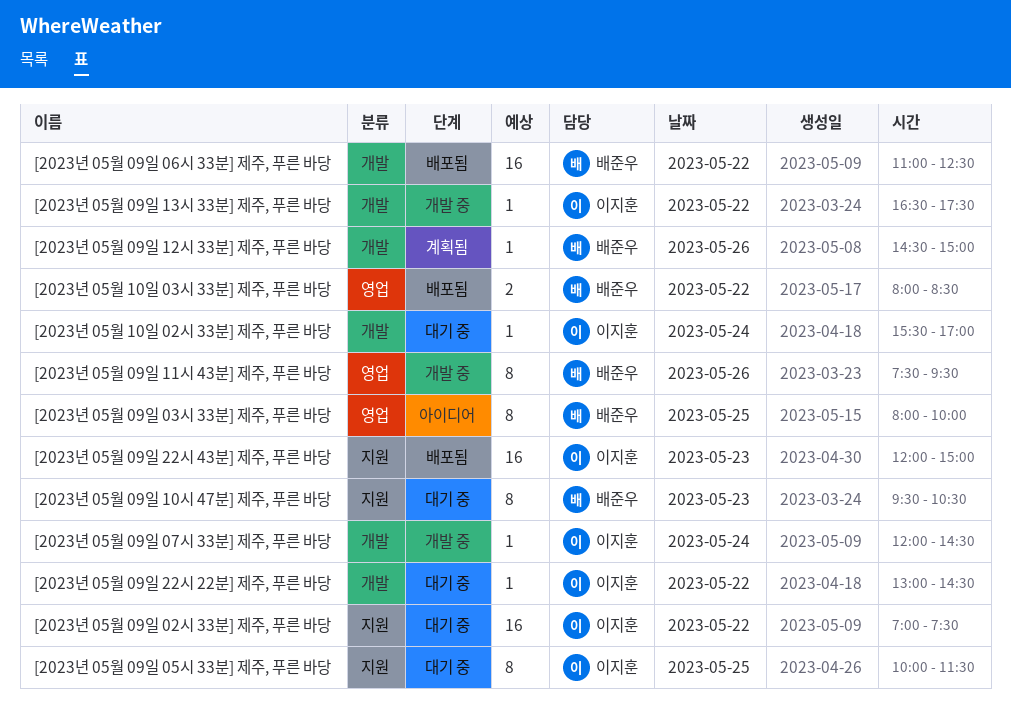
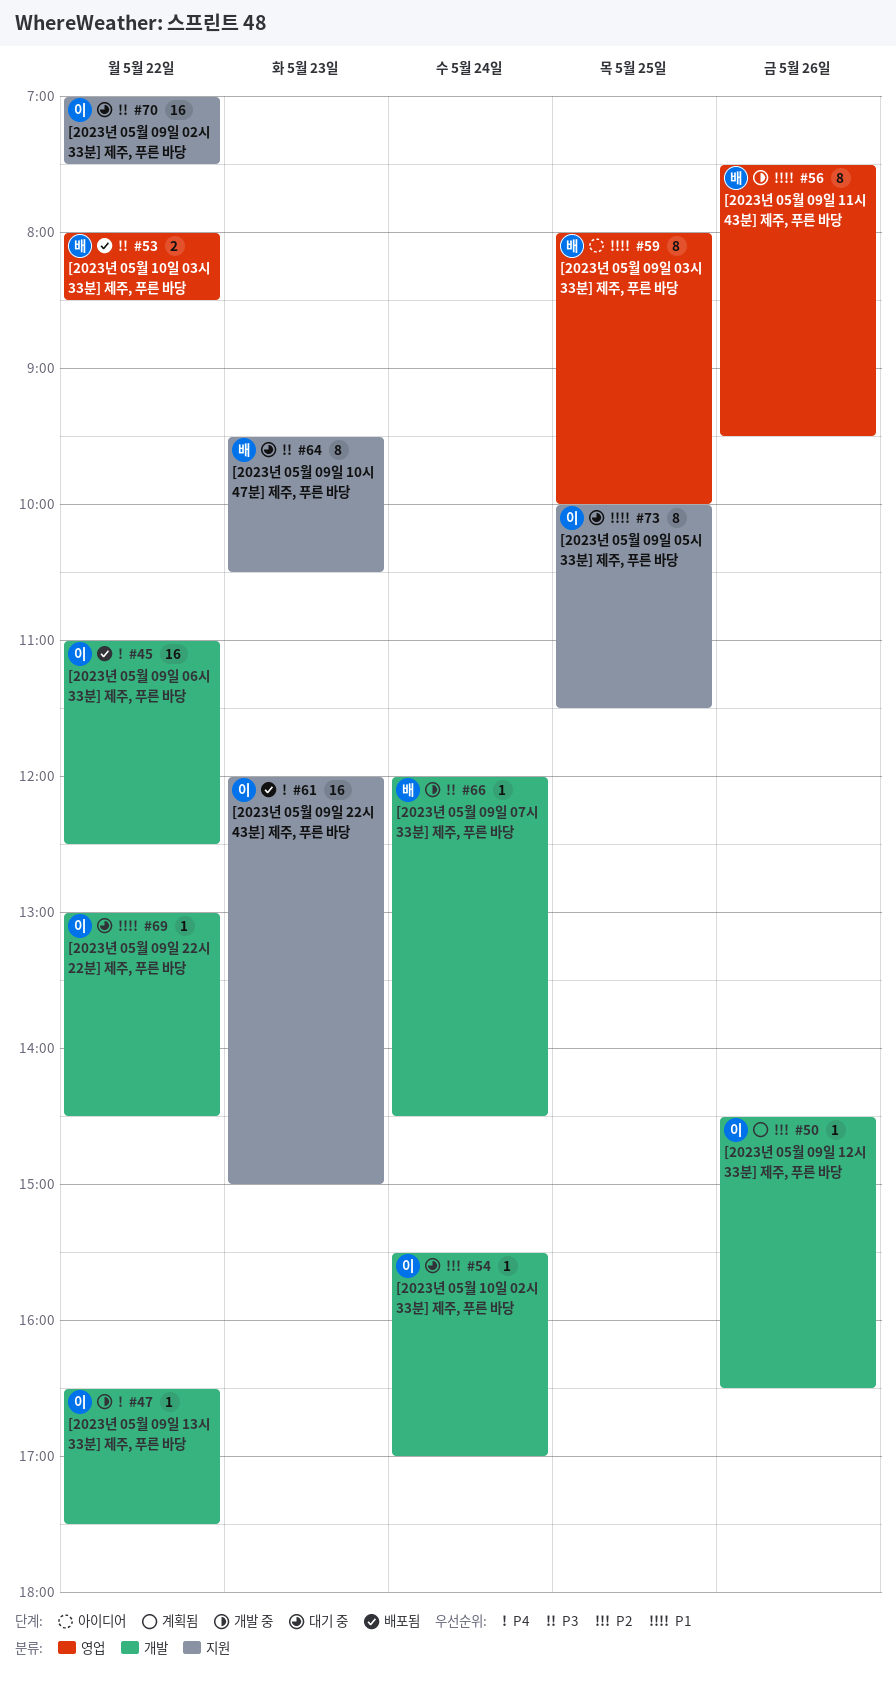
[2023년 05월 09일 06시 33분] 제주, 푸른 바당, owner: 배준우 -> 이지훈
[2023년 05월 09일 07시 33분] 제주, 푸른 바당, owner: 이지훈 -> 배준우
[2023년 05월 09일 12시 33분] 제주, 푸른 바당, owner: 배준우 -> 이지훈
[2023년 05월 09일 12시 33분] 제주, 푸른 바당, ends: 15:00 -> 16:30

